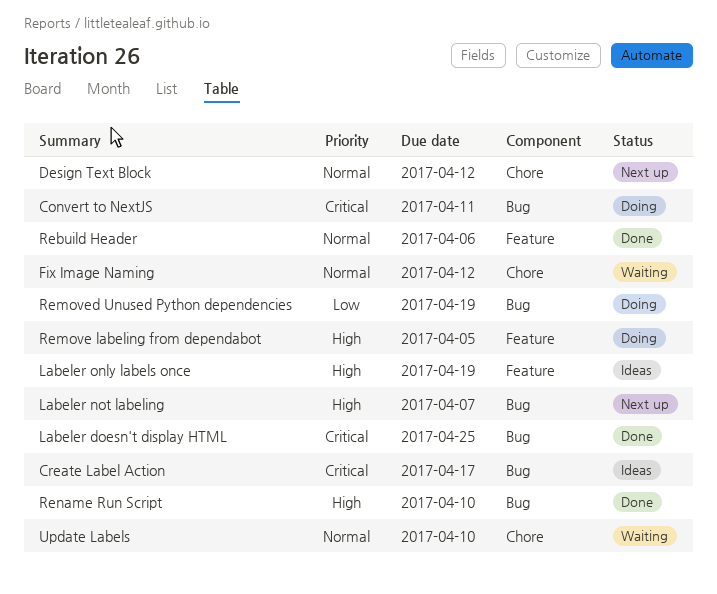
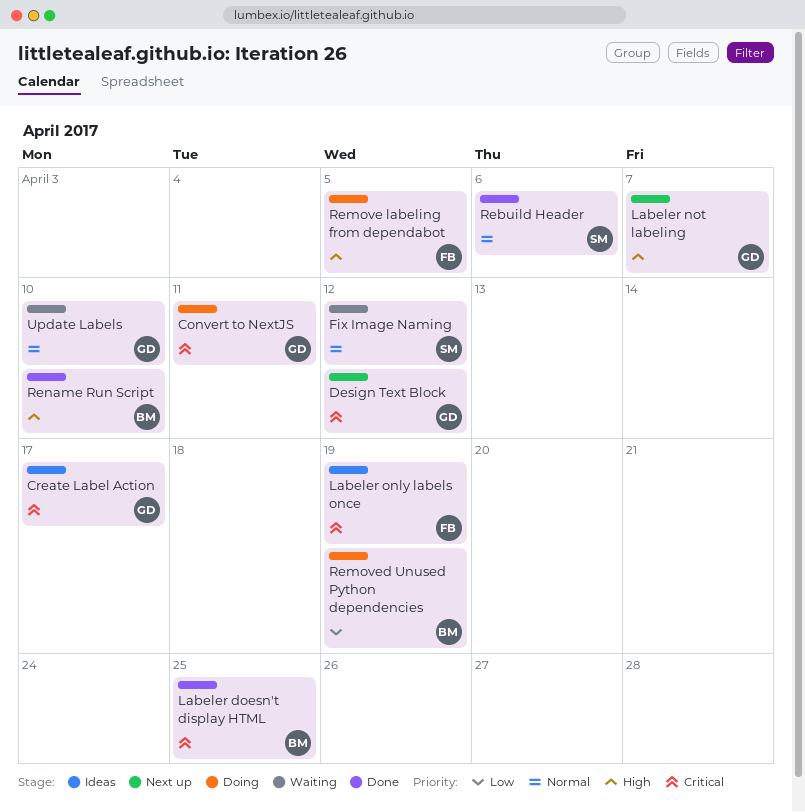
Design Text Block, priority: Normal -> Critical
Labeler only labels once, priority: High -> Critical

